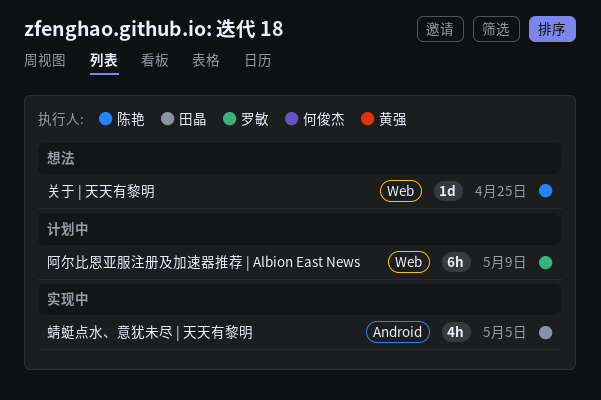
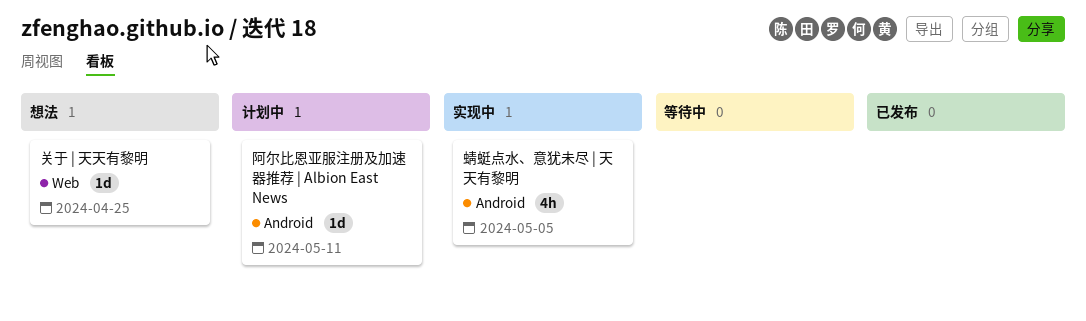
阿尔比恩亚服注册及加速器推荐 | Albion East News, label: Web -> Android
阿尔比恩亚服注册及加速器推荐 | Albion East News, estimate: 6h -> 1d
阿尔比恩亚服注册及加速器推荐 | Albion East News, due: May 9 -> May 11

